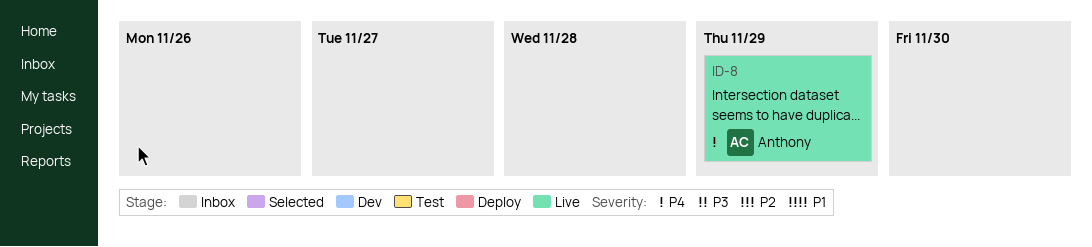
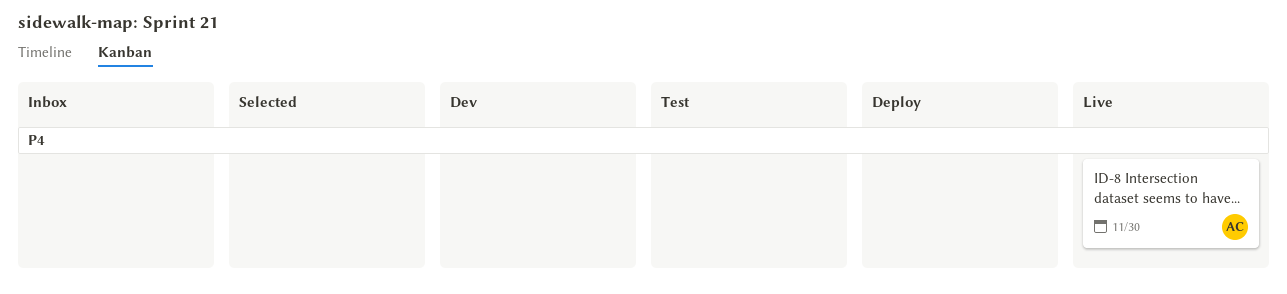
ID-8, due: Nov 29 -> Nov 30

